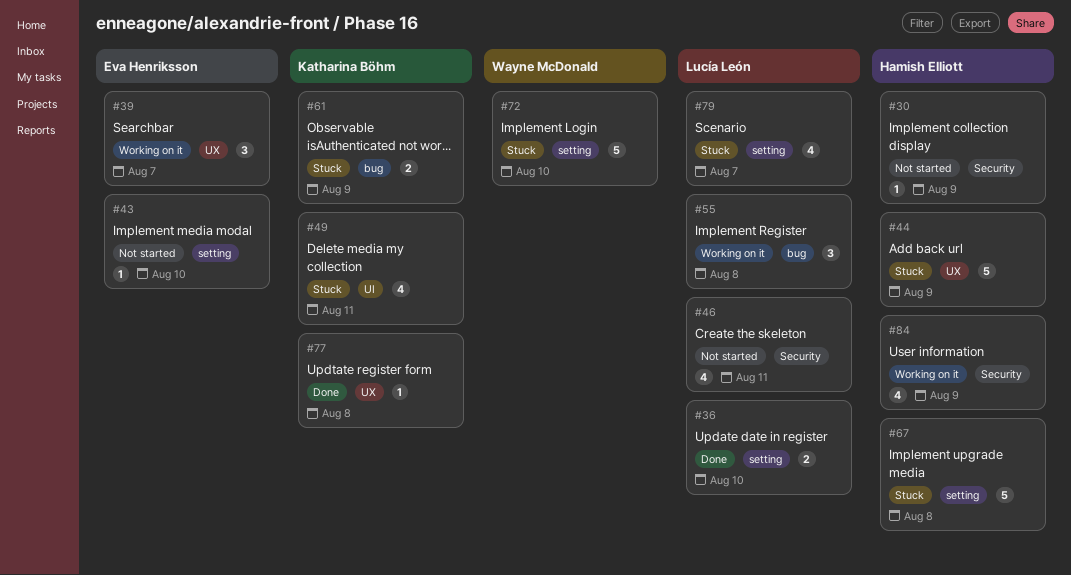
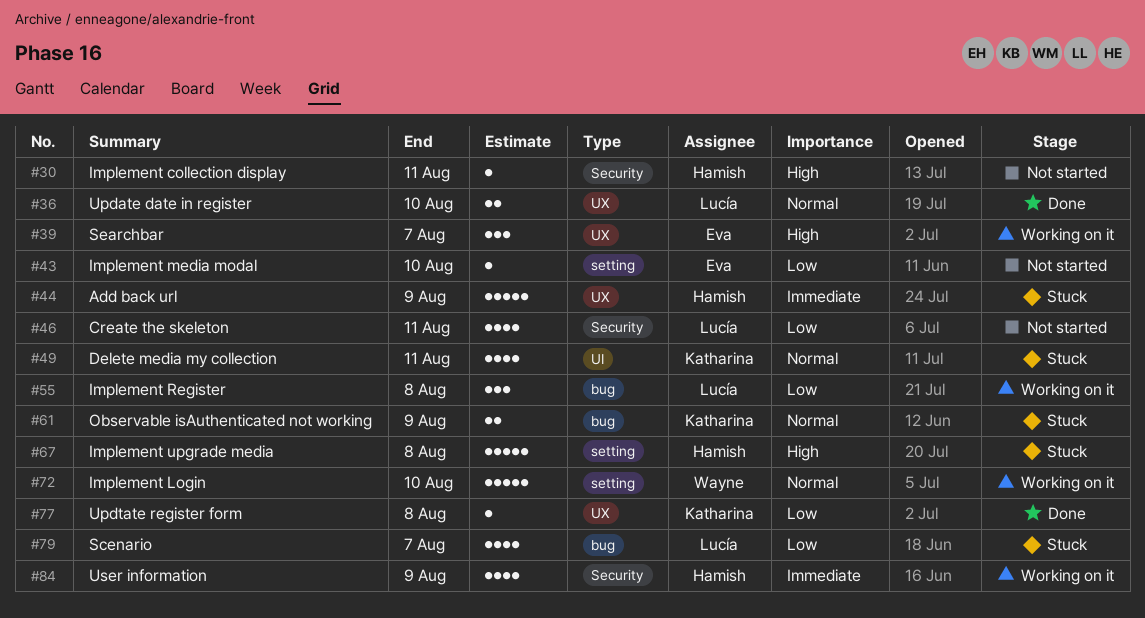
#30, due: Aug 9 -> Aug 11
#36, label: setting -> UX
#72, status: Stuck -> Working on it
#79, label: setting -> bug

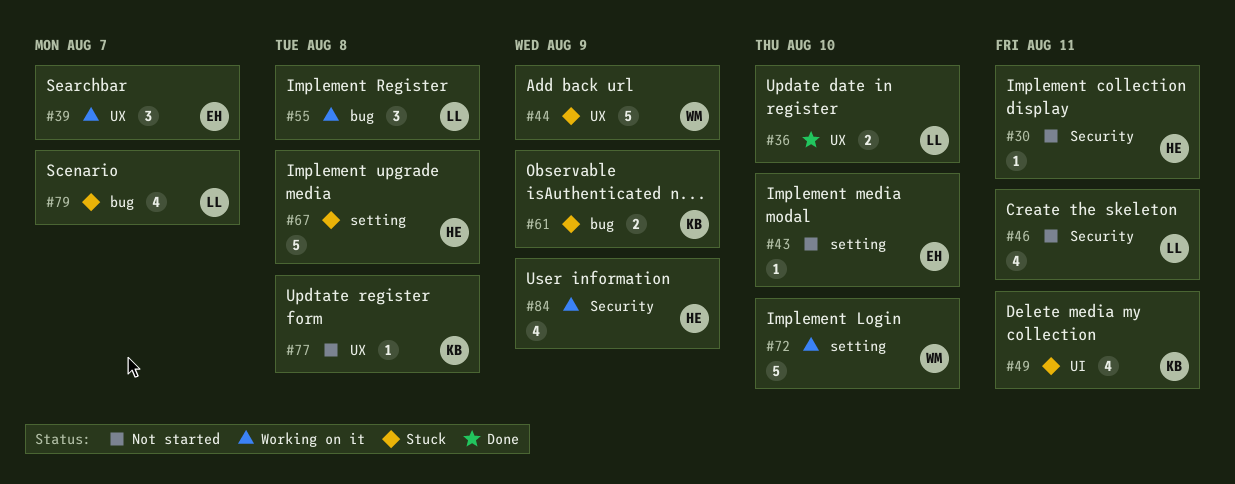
#44, owner: Hamish -> Wayne
#77, status: Done -> Not started

